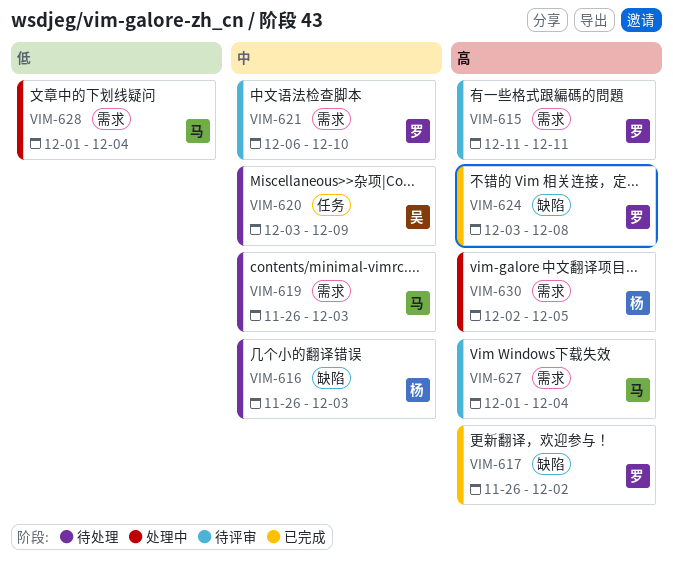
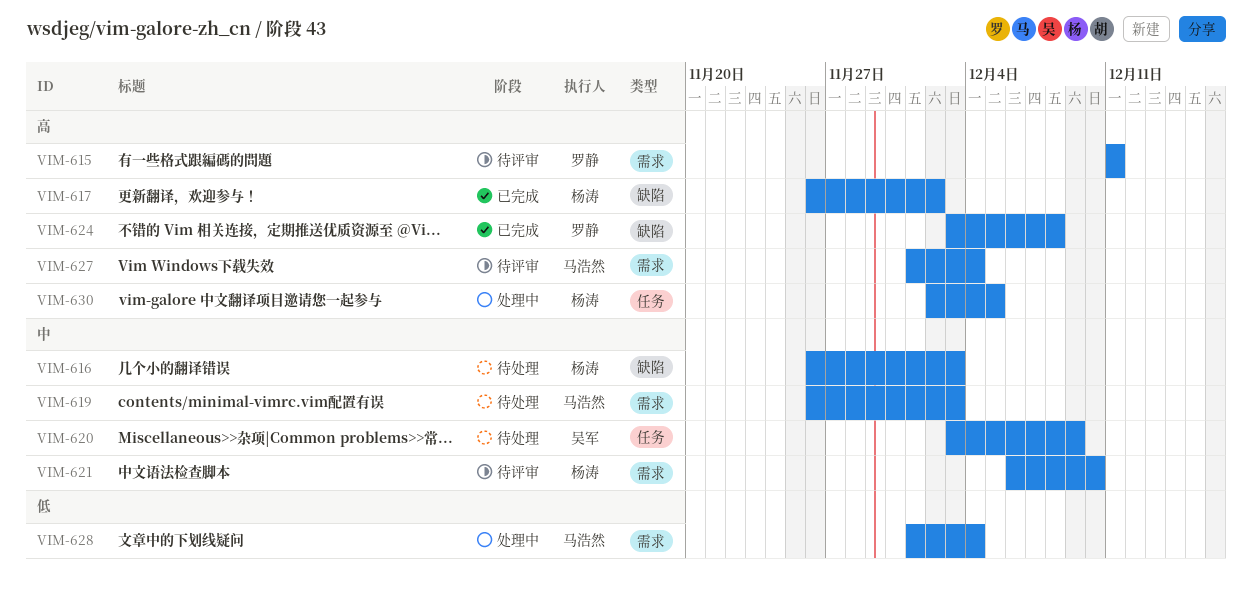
VIM-617, owner: 罗静 -> 杨涛
VIM-621, owner: 罗静 -> 杨涛
VIM-630, label: 需求 -> 任务

